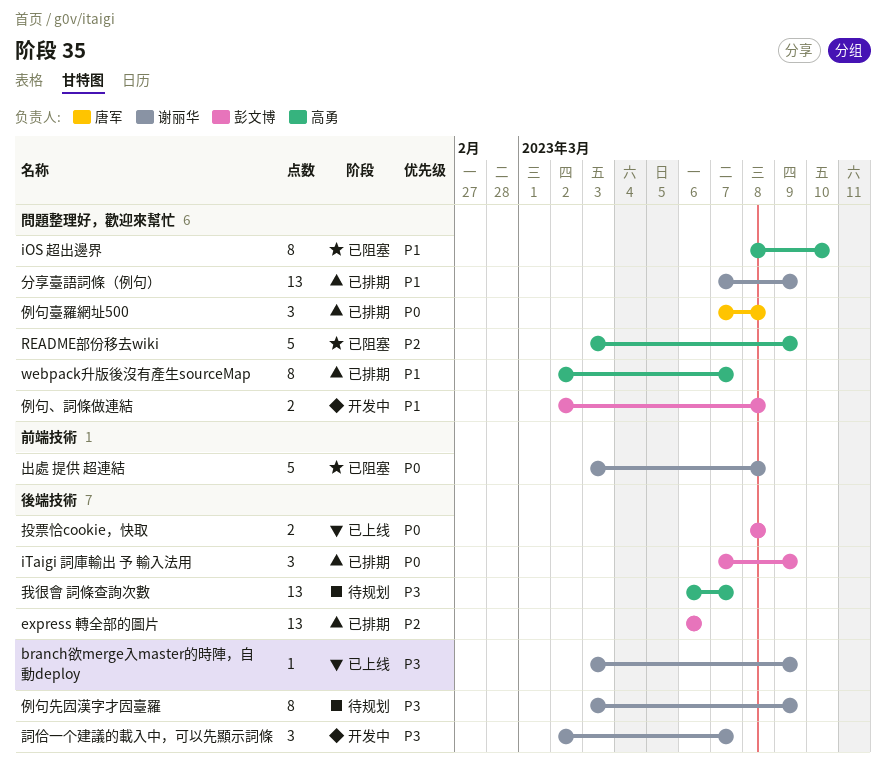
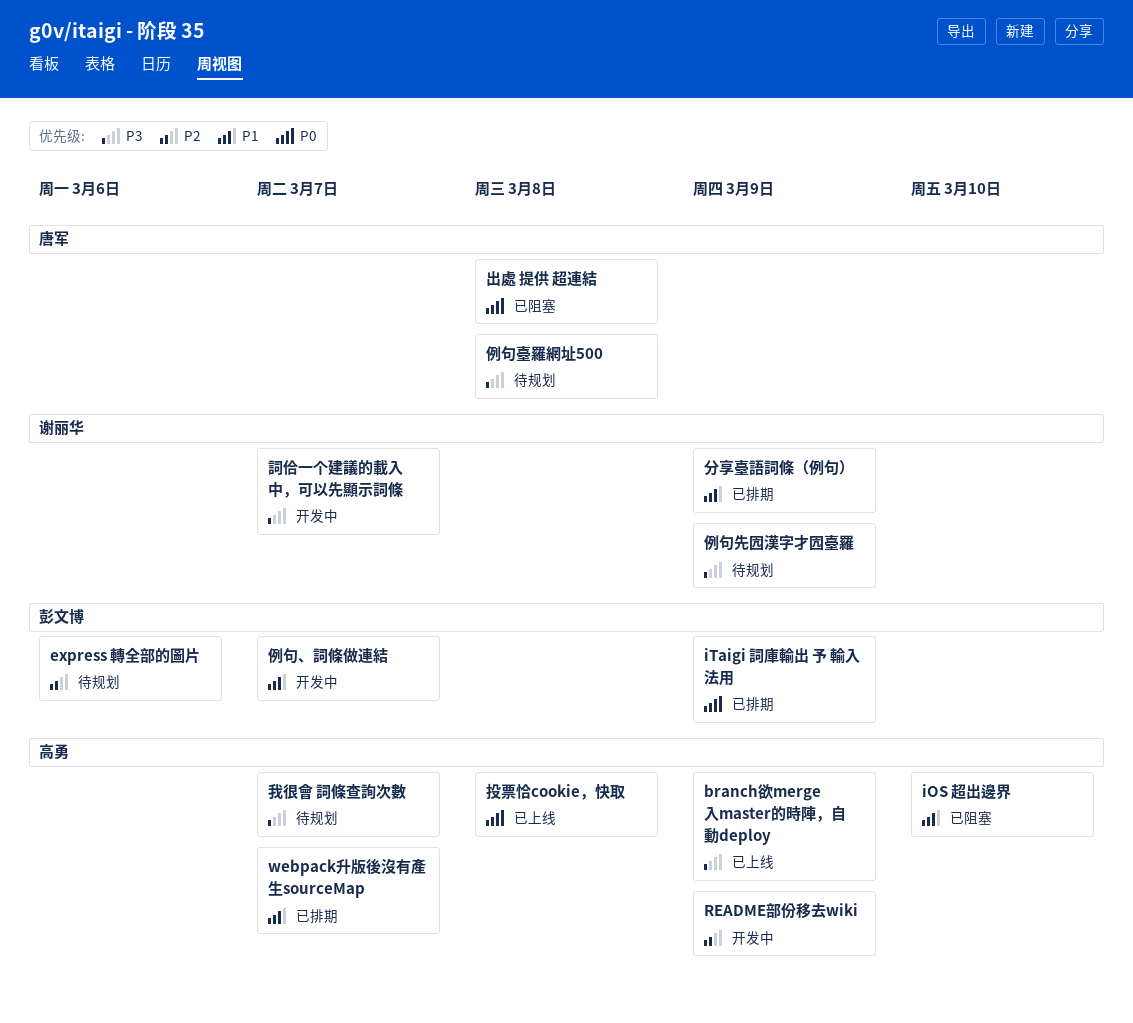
branch欲merge入master的時陣，自動deploy, owner: 谢丽华 -> 高勇
express 轉全部的圖片, status: 已排期 -> 待规划
README部份移去wiki, status: 已阻塞 -> 开发中
例句、詞條做連結, due: Mar 8 -> Mar 7
例句臺羅網址500, status: 已排期 -> 待规划
例句臺羅網址500, priority: P0 -> P3
出處 提供 超連結, owner: 谢丽华 -> 唐军
投票恰cookie，快取, owner: 彭文博 -> 高勇

